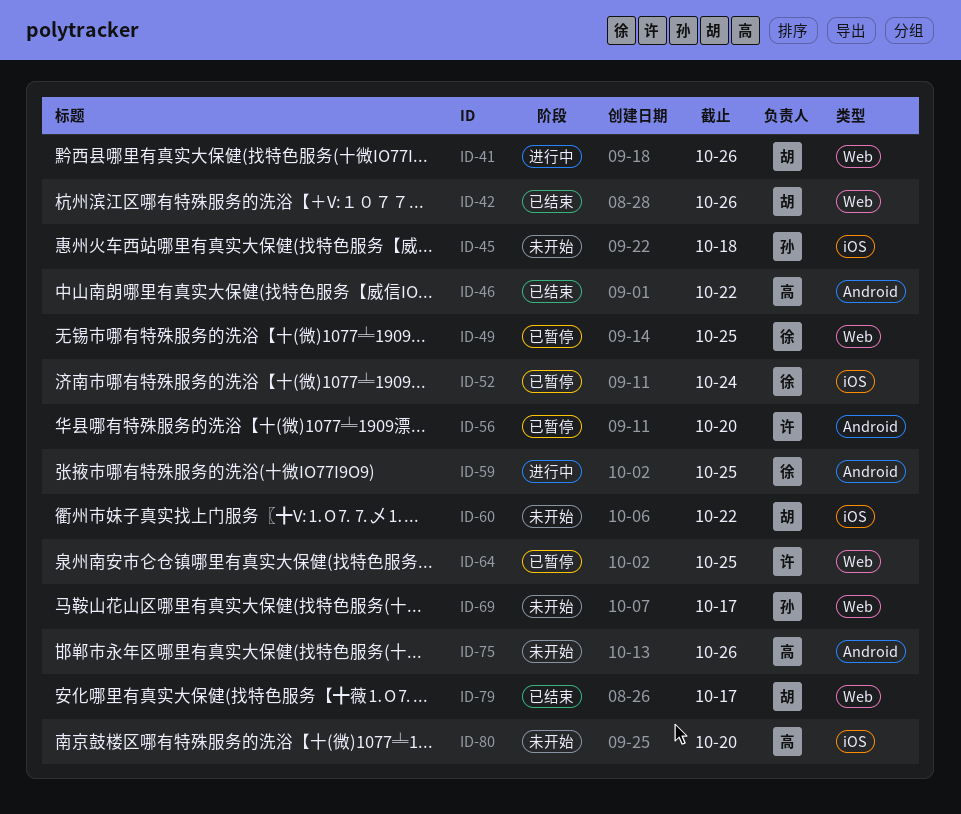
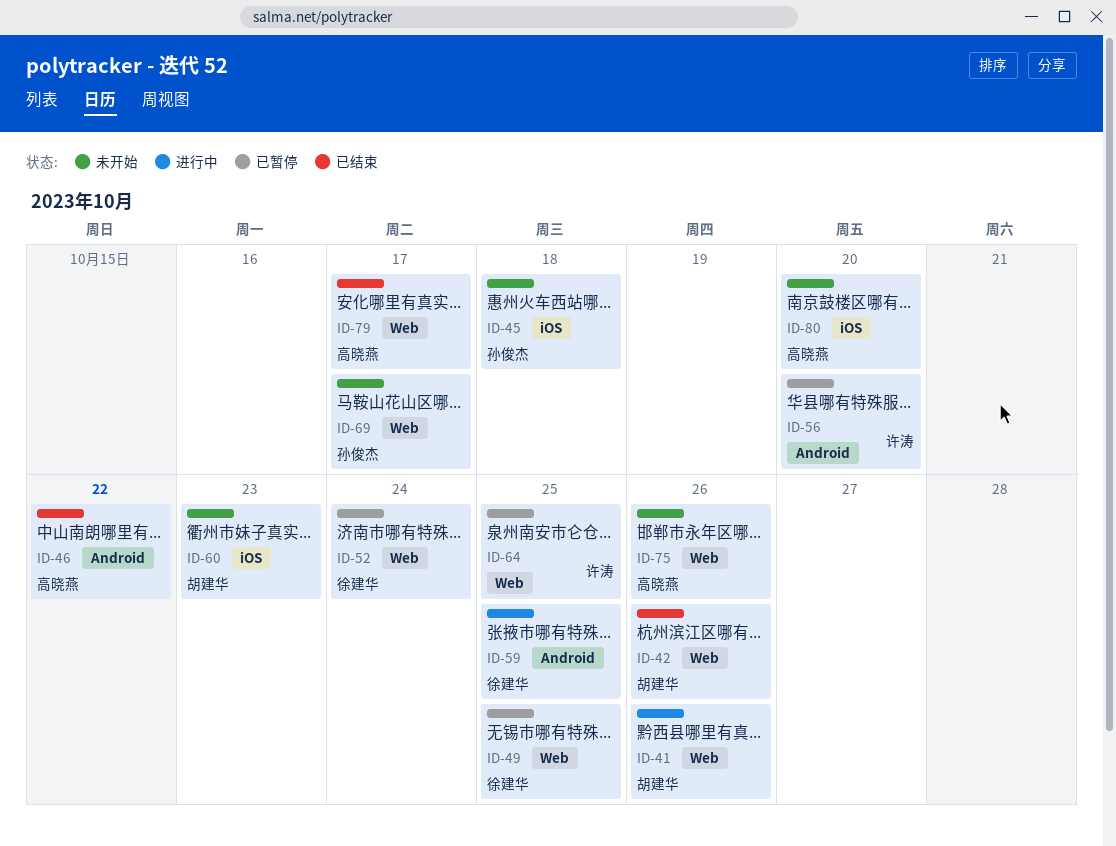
ID-52, label: iOS -> Web
ID-60, due: Oct 22 -> Oct 23
ID-75, label: Android -> Web
ID-79, owner: 胡建华 -> 高晓燕

